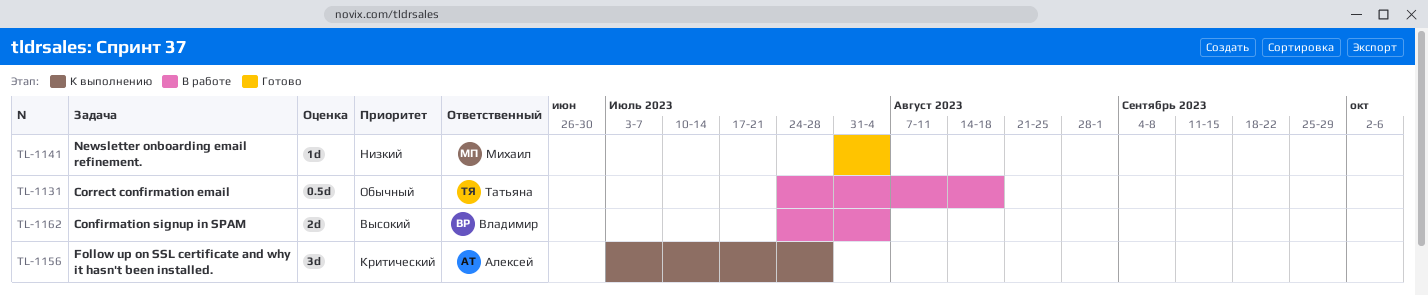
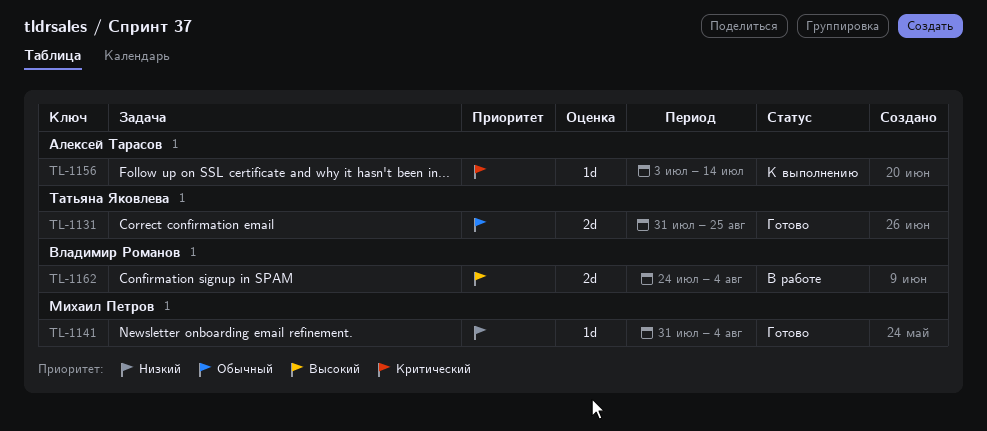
TL-1131, status: В работе -> Готово
TL-1131, estimate: 0.5d -> 2d
TL-1131, start: Jul 24 -> Jul 31
TL-1131, due: Aug 18 -> Aug 25
TL-1156, estimate: 3d -> 1d
TL-1156, due: Jul 28 -> Jul 14

